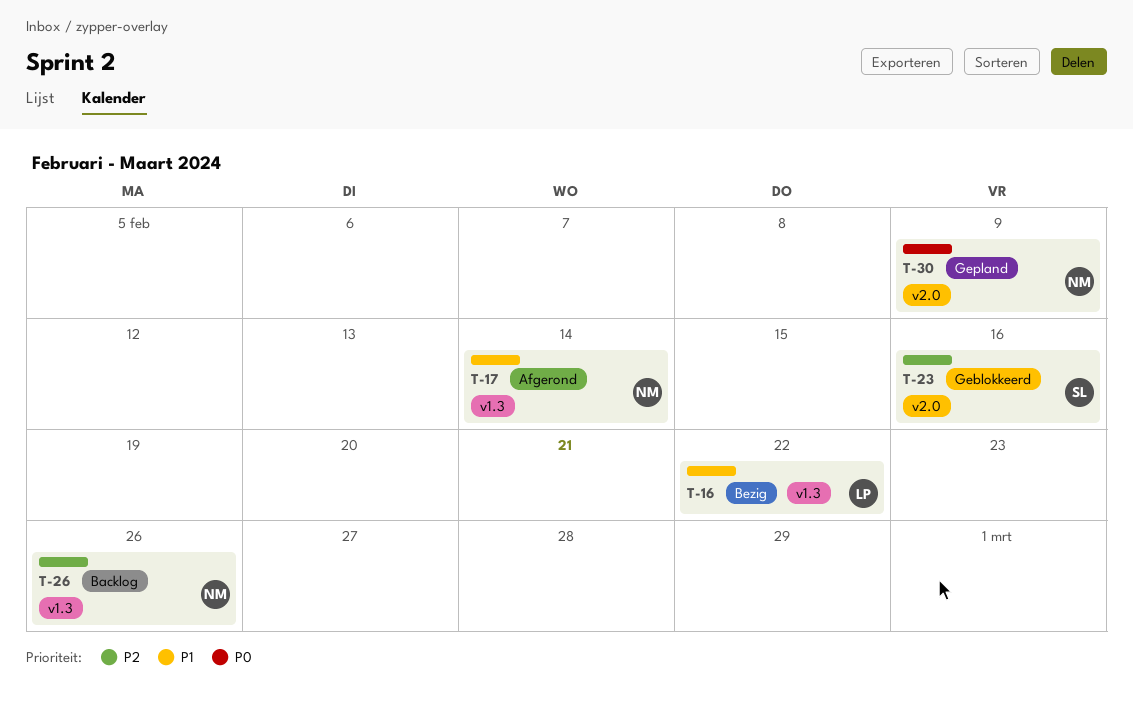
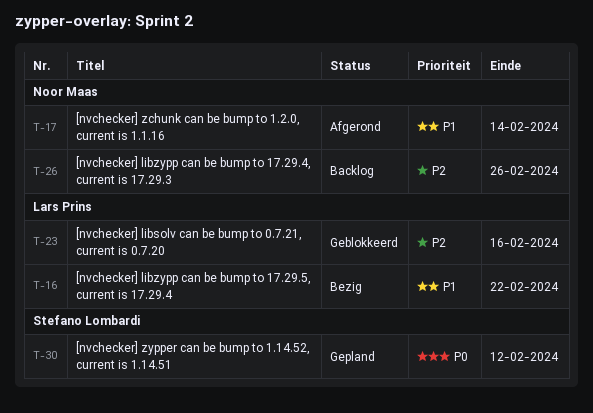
T-23, owner: Stefano Lombardi -> Lars Prins
T-30, owner: Noor Maas -> Stefano Lombardi
T-30, due: Feb 9 -> Feb 12

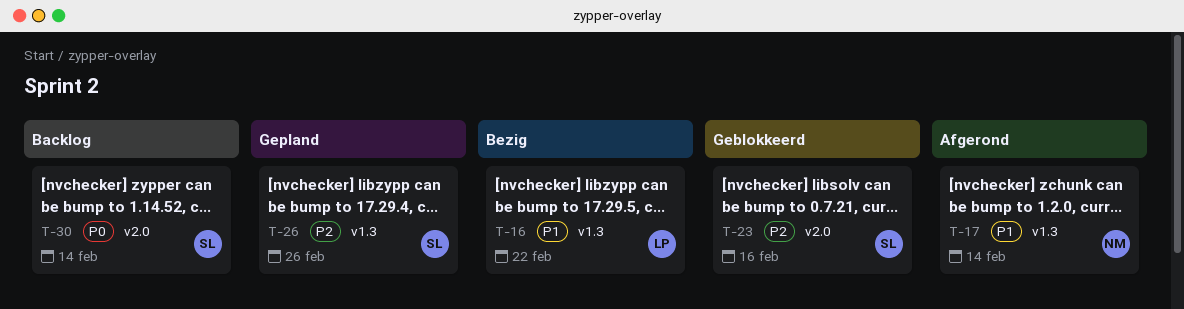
T-23, owner: Lars Prins -> Stefano Lombardi
T-26, status: Backlog -> Gepland
T-26, owner: Noor Maas -> Stefano Lombardi
T-30, status: Gepland -> Backlog
T-30, due: Feb 12 -> Feb 14

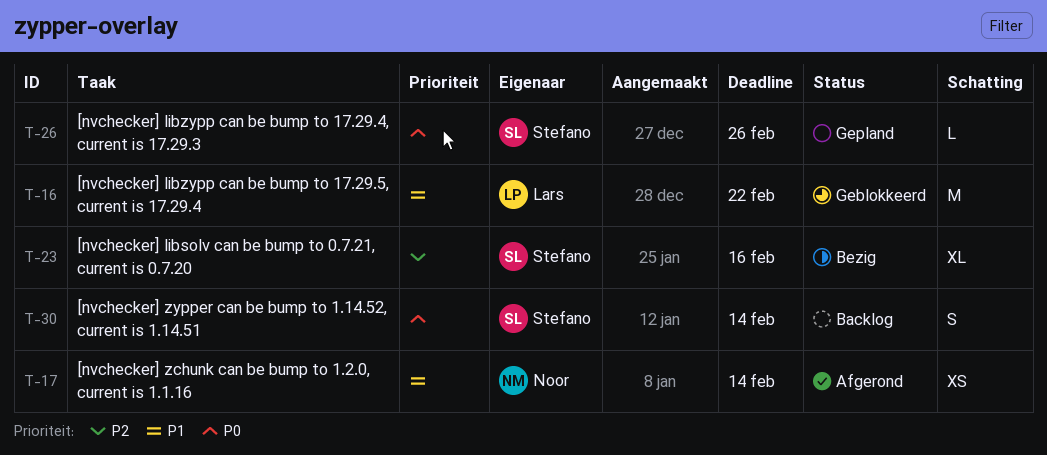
T-16, status: Bezig -> Geblokkeerd
T-23, status: Geblokkeerd -> Bezig
T-26, priority: P2 -> P0

